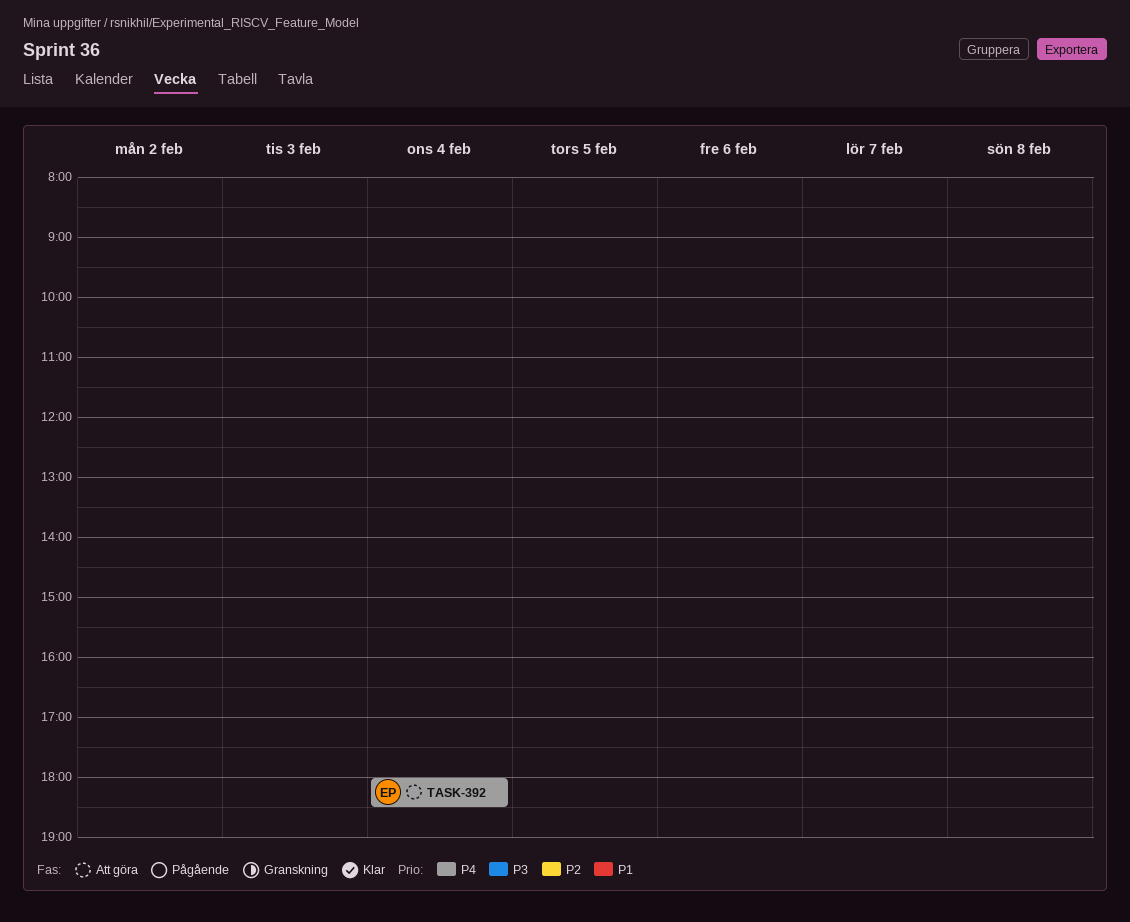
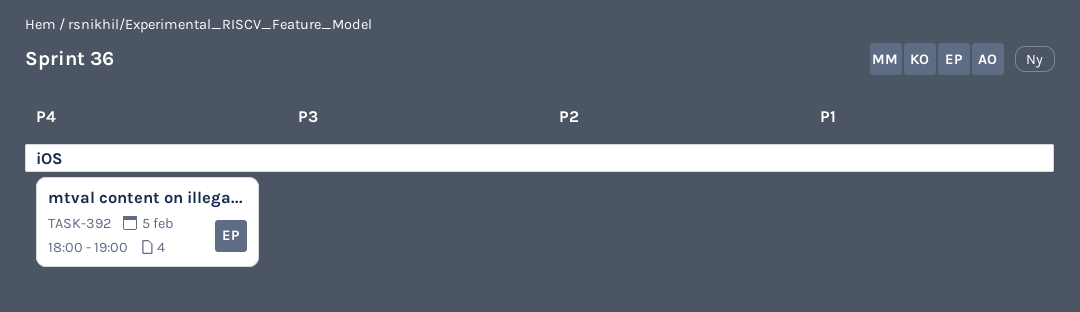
TASK-392, day: Feb 4 -> Feb 5
TASK-392, ends: 18:30 -> 19:00

